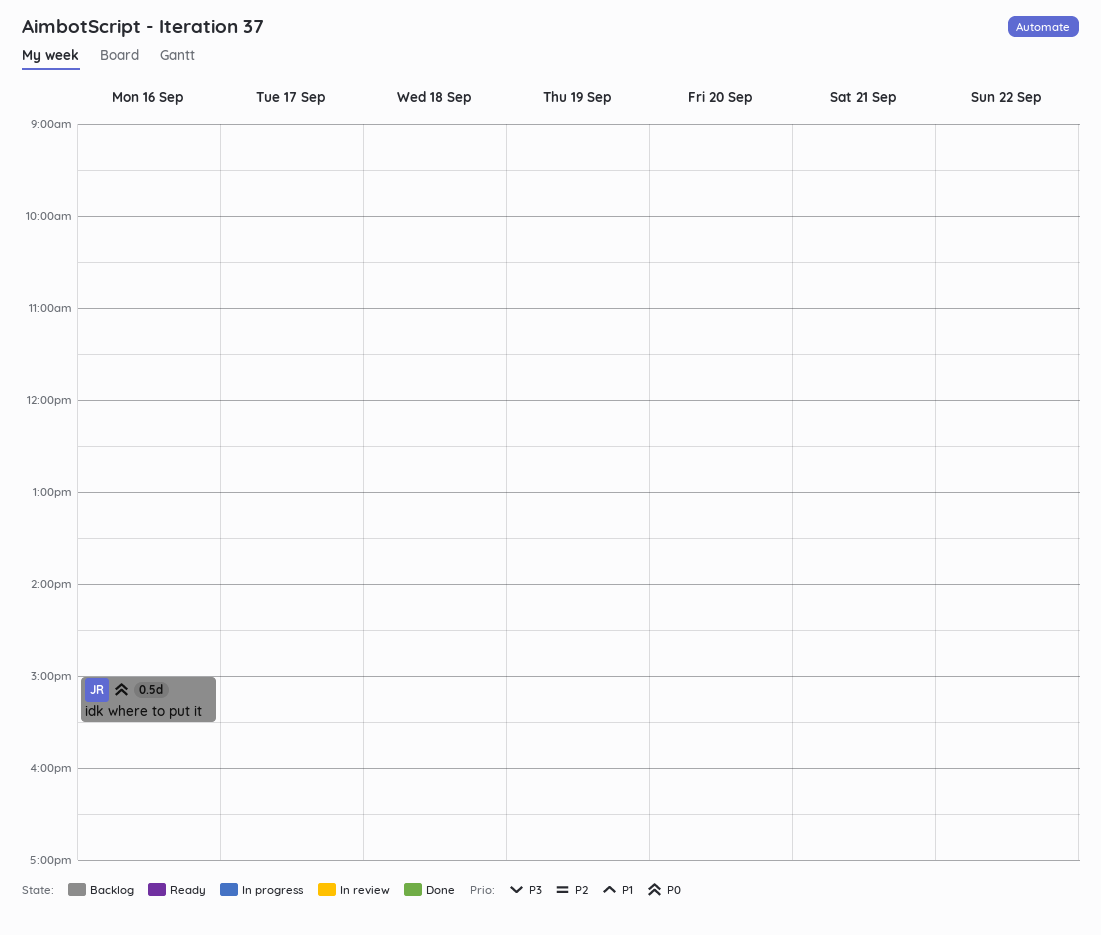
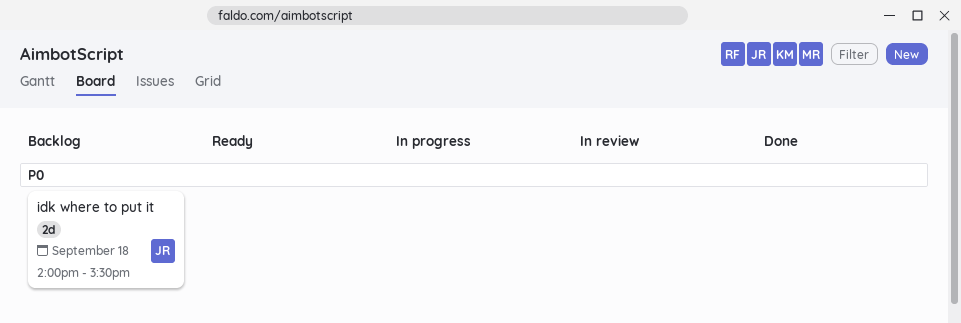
idk where to put it, estimate: 0.5d -> 2d
idk where to put it, day: Sep 16 -> Sep 18
idk where to put it, begins: 15:00 -> 14:00

